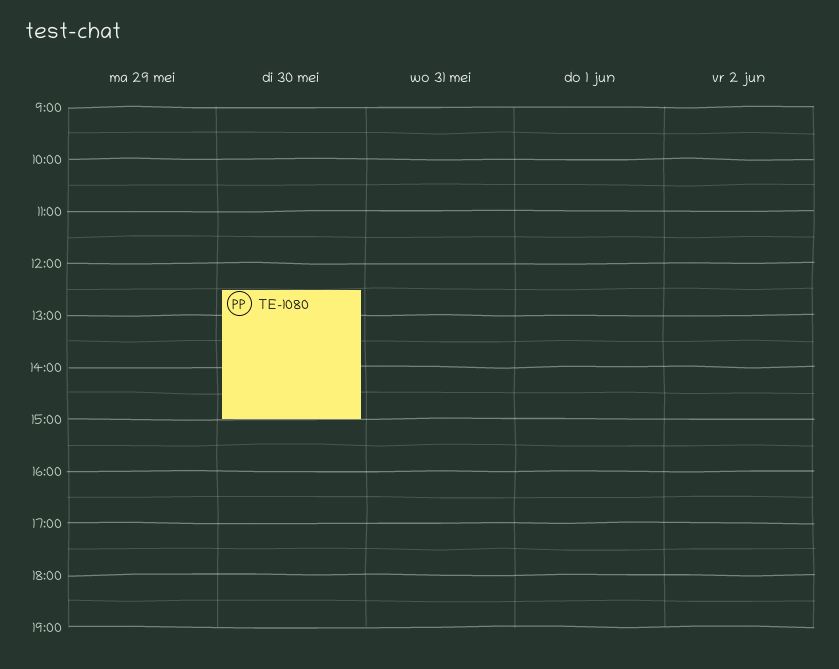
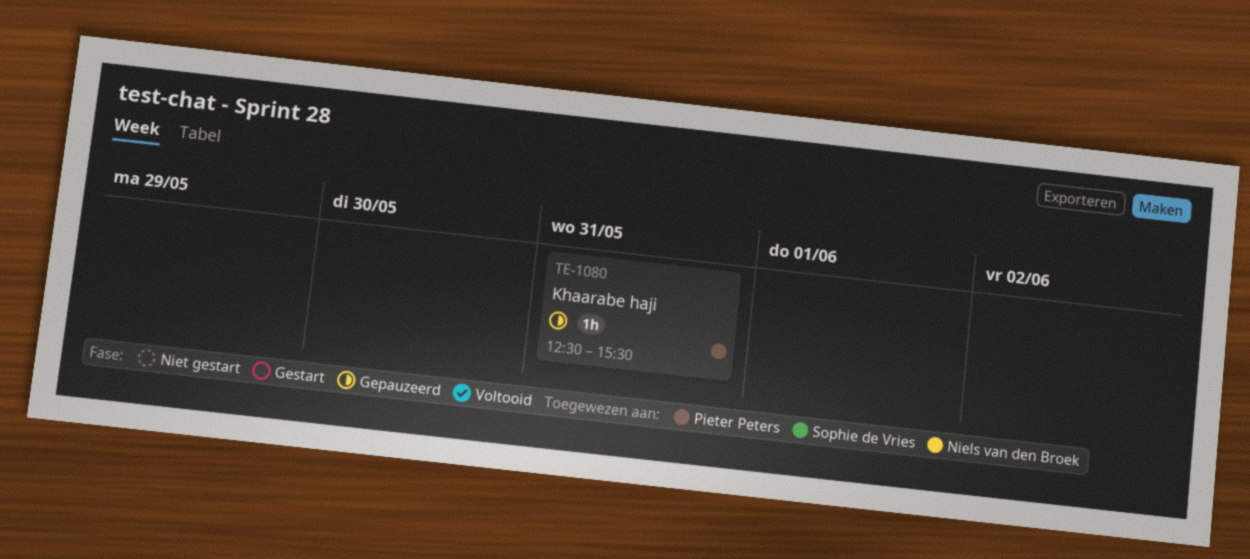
TE-1080, day: May 30 -> May 31
TE-1080, ends: 15:00 -> 15:30

